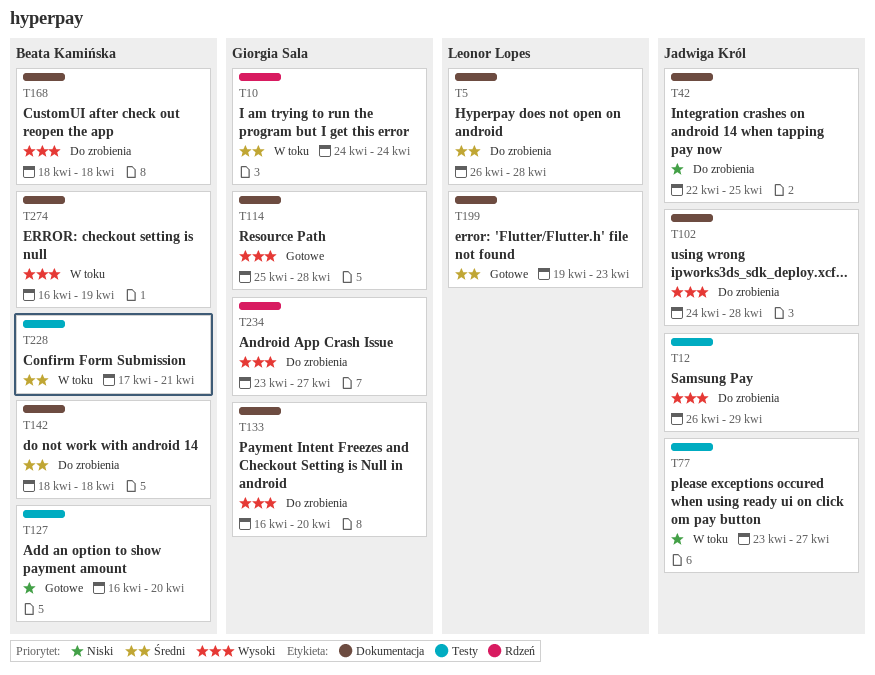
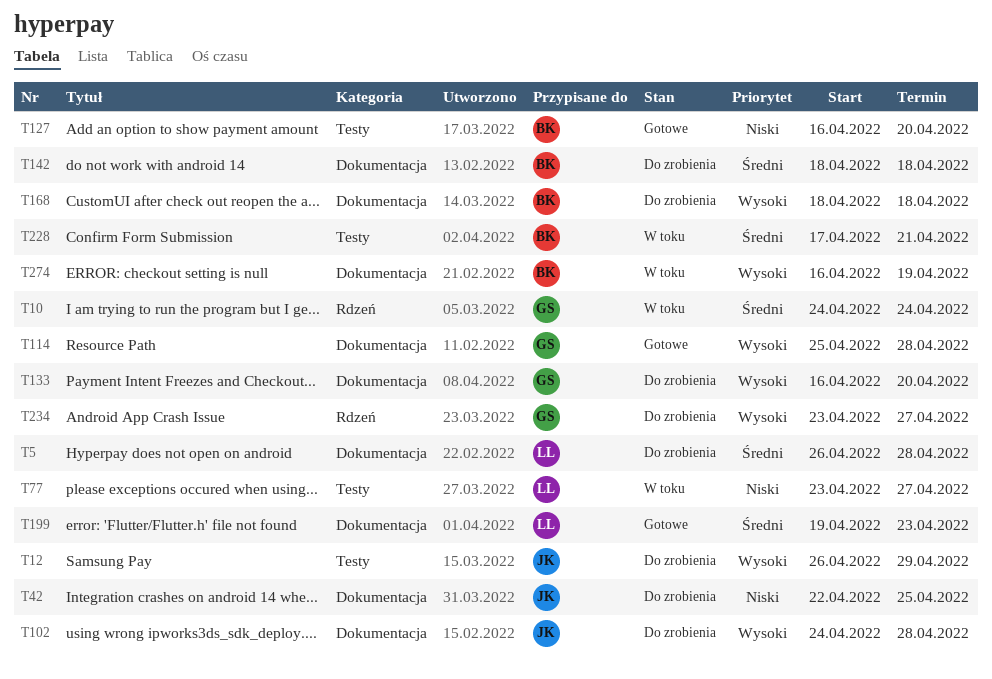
T77, owner: Jadwiga Król -> Leonor Lopes

